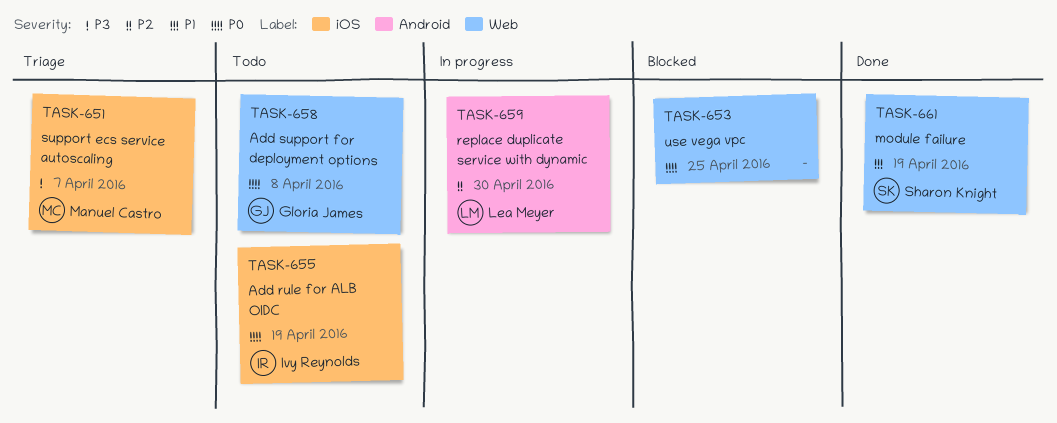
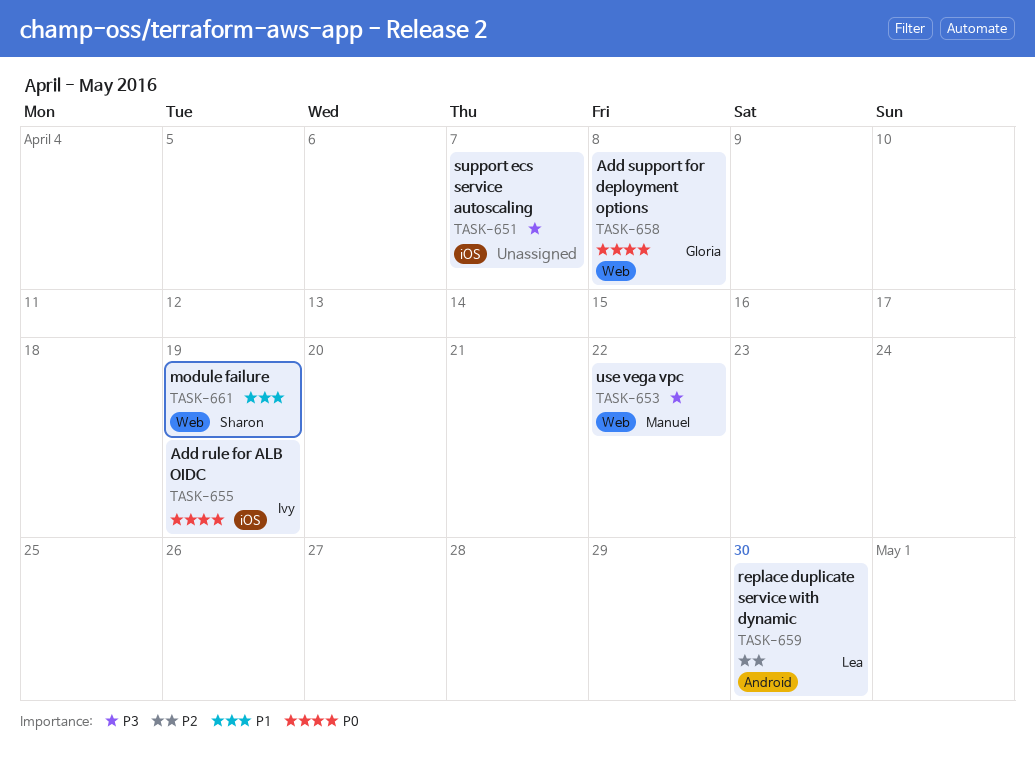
TASK-651, owner: Manuel Castro -> none
TASK-653, owner: none -> Manuel Castro
TASK-653, priority: P0 -> P3
TASK-653, due: Apr 25 -> Apr 22

